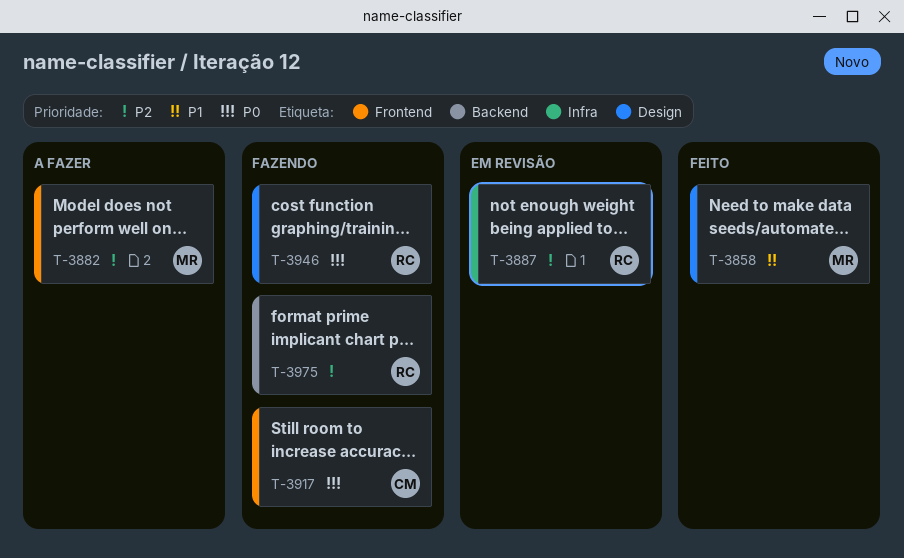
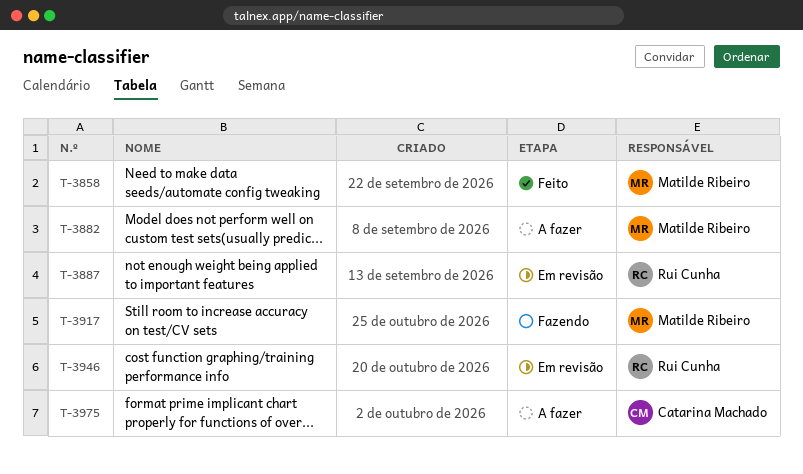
T-3917, owner: Catarina Machado -> Matilde Ribeiro
T-3946, status: Fazendo -> Em revisão
T-3975, status: Fazendo -> A fazer
T-3975, owner: Rui Cunha -> Catarina Machado

